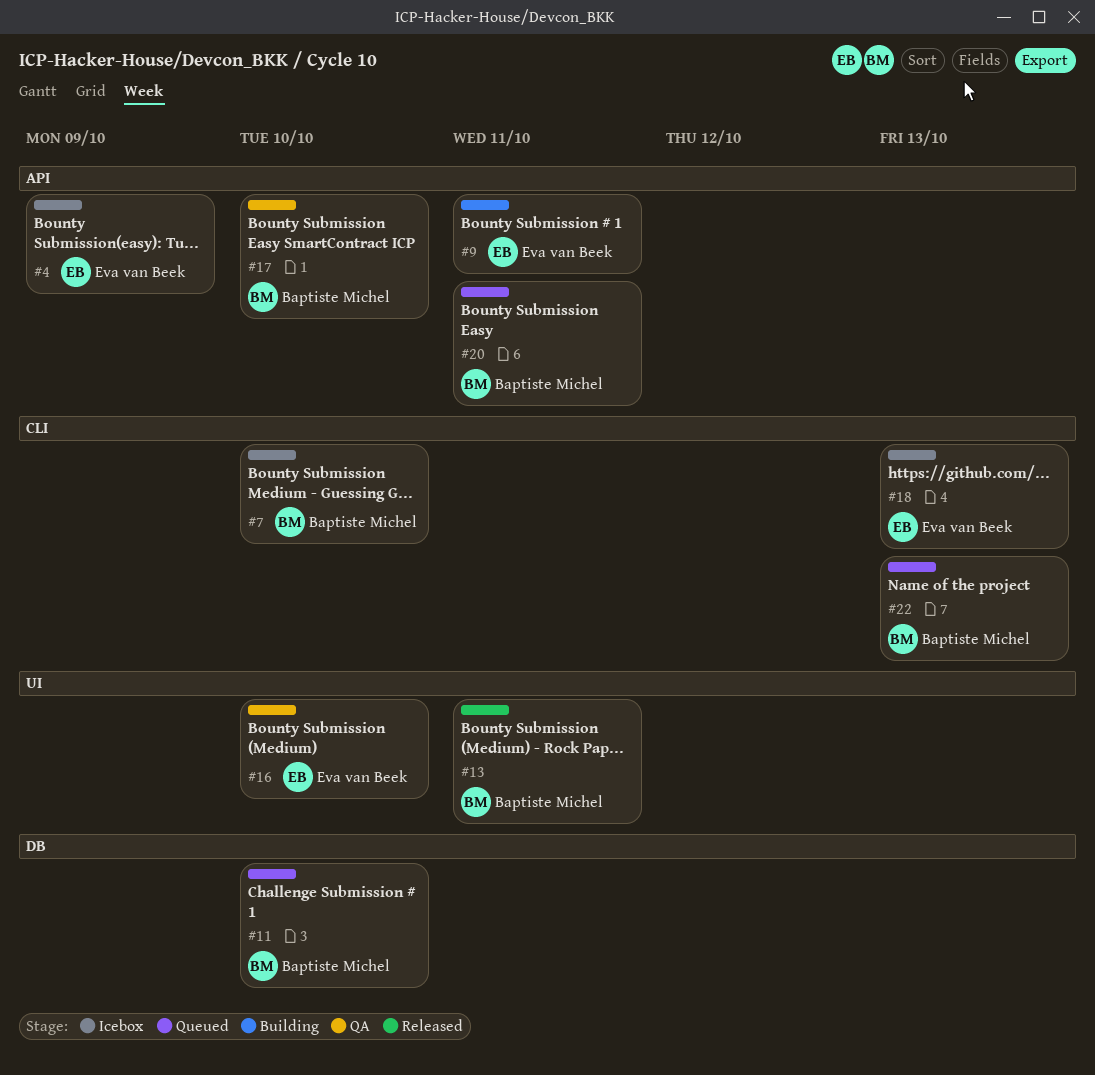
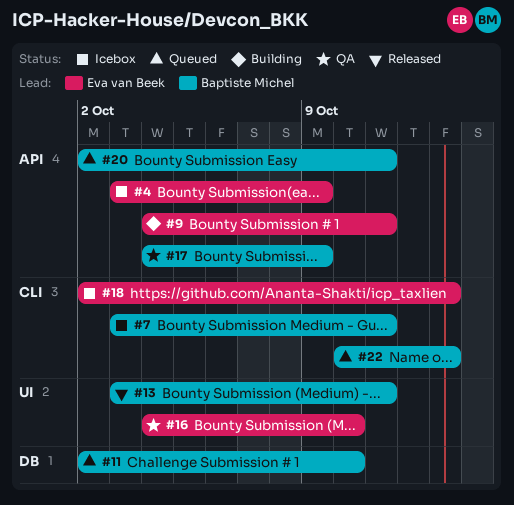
#7, due: Oct 10 -> Oct 11
#17, due: Oct 10 -> Oct 9

